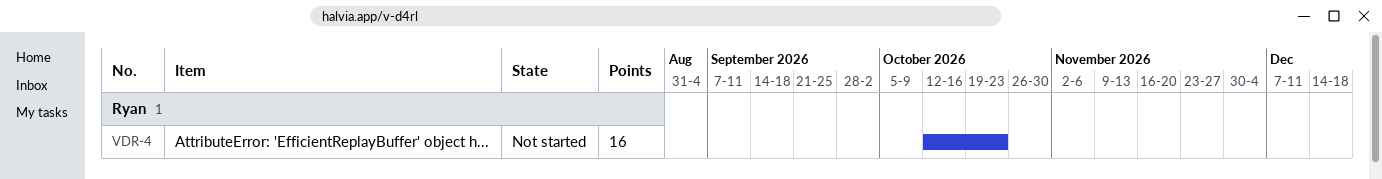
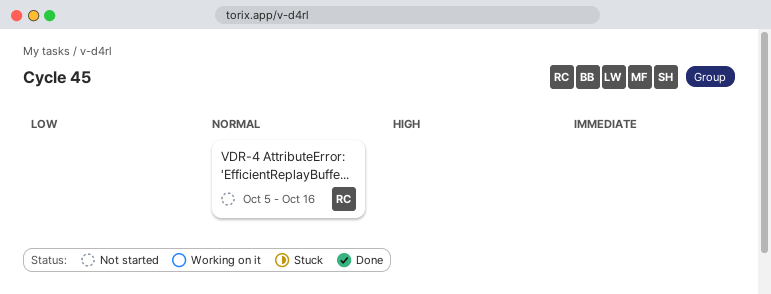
VDR-4, start: Oct 12 -> Oct 5
VDR-4, due: Oct 23 -> Oct 16

